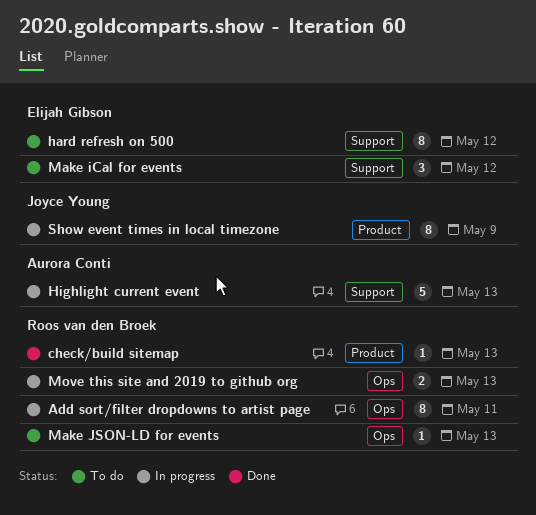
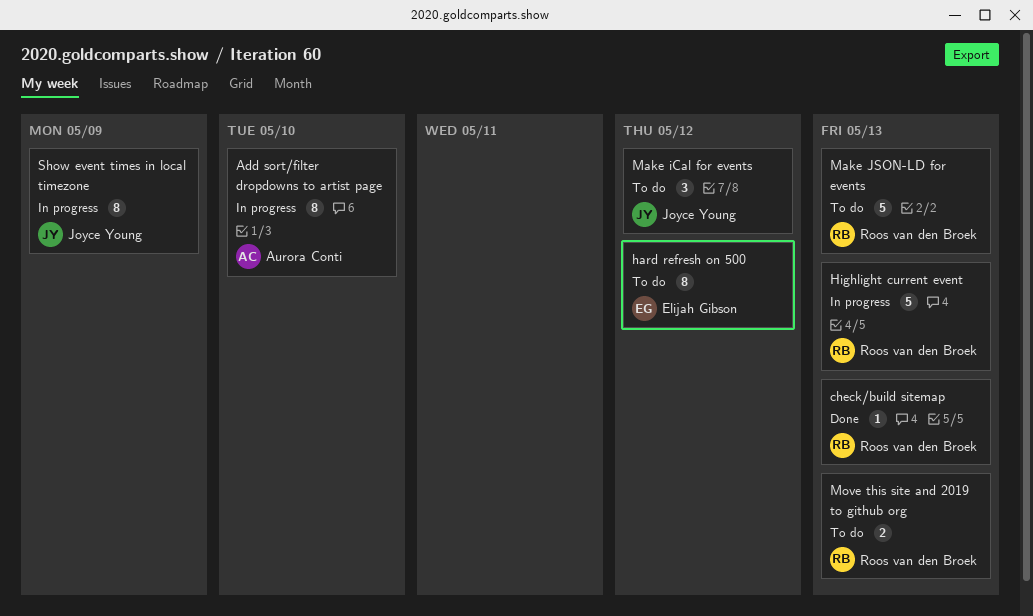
Add sort/filter dropdowns to artist page, owner: Roos van den Broek -> Aurora Conti
Add sort/filter dropdowns to artist page, due: May 11 -> May 10
Highlight current event, owner: Aurora Conti -> Roos van den Broek
Make iCal for events, owner: Elijah Gibson -> Joyce Young
Make JSON-LD for events, estimate: 1 -> 5
Move this site and 2019 to github org, status: In progress -> To do

